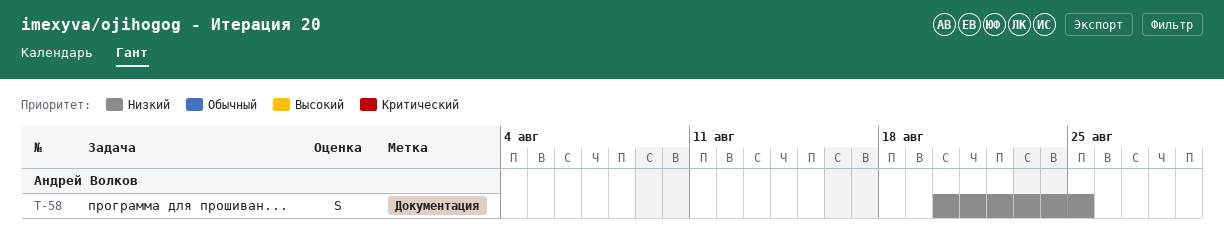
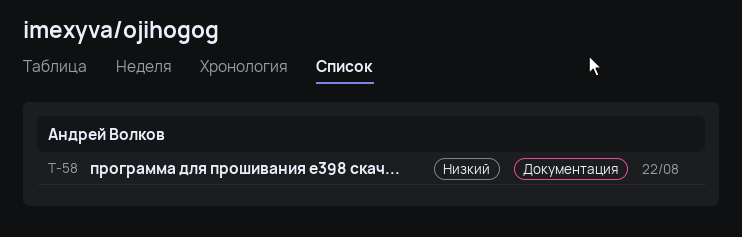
T-58, due: Aug 25 -> Aug 22

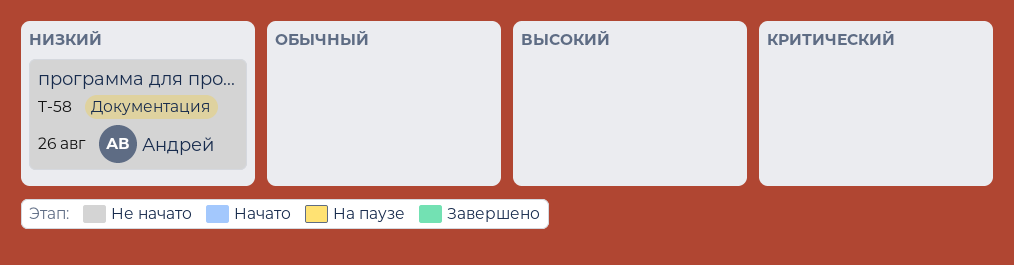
T-58, due: Aug 22 -> Aug 26

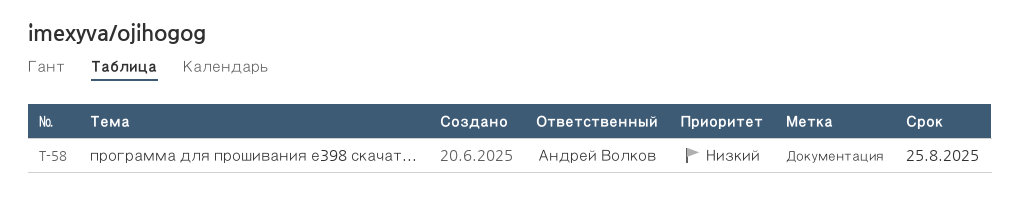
T-58, due: Aug 26 -> Aug 25

